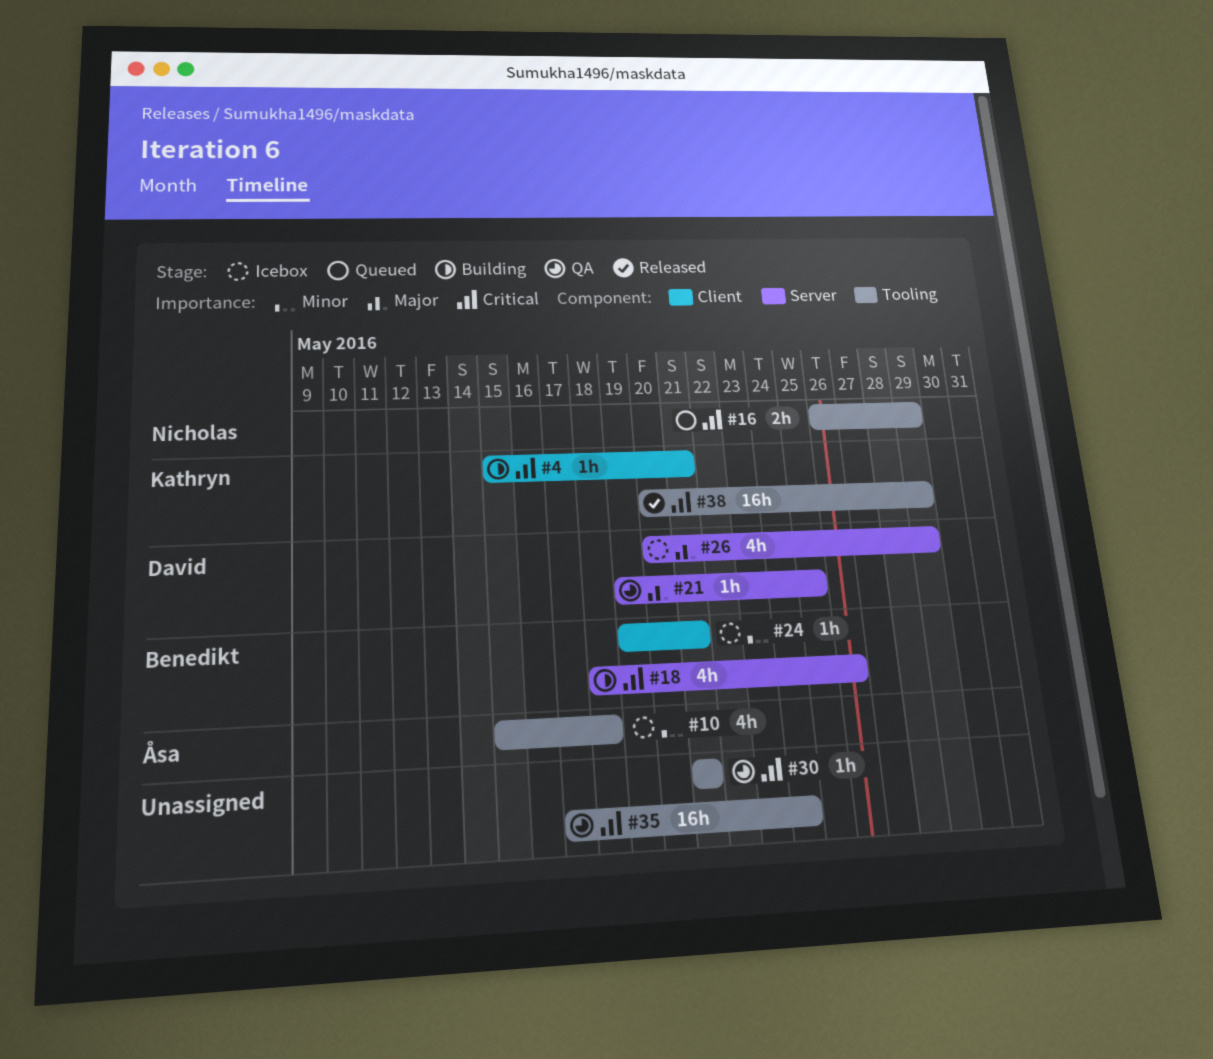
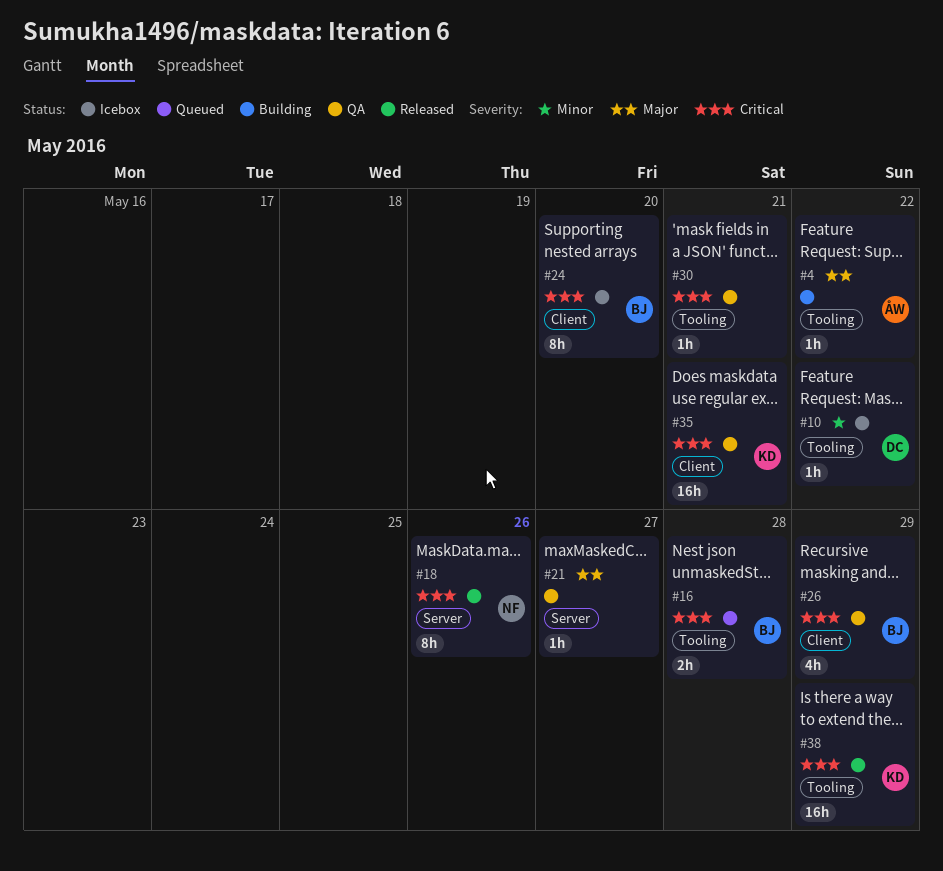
#4, owner: Kathryn -> Åsa
#4, priority: Critical -> Major
#4, label: Client -> Tooling
#4, due: May 21 -> May 22
#10, owner: Åsa -> David
#10, estimate: 4h -> 1h
#10, due: May 18 -> May 22
#16, owner: Nicholas -> Benedikt
#16, due: May 29 -> May 28
#18, status: Building -> Released
#18, owner: Benedikt -> Nicholas
#18, estimate: 4h -> 8h
#21, owner: David -> none
#21, due: May 25 -> May 27
#24, priority: Minor -> Critical
#24, estimate: 1h -> 8h
#24, due: May 21 -> May 20
#26, status: Icebox -> QA
#26, owner: David -> Benedikt
#26, priority: Major -> Critical
#26, label: Server -> Client
#35, owner: none -> Kathryn
#35, label: Tooling -> Client
#35, due: May 24 -> May 21

